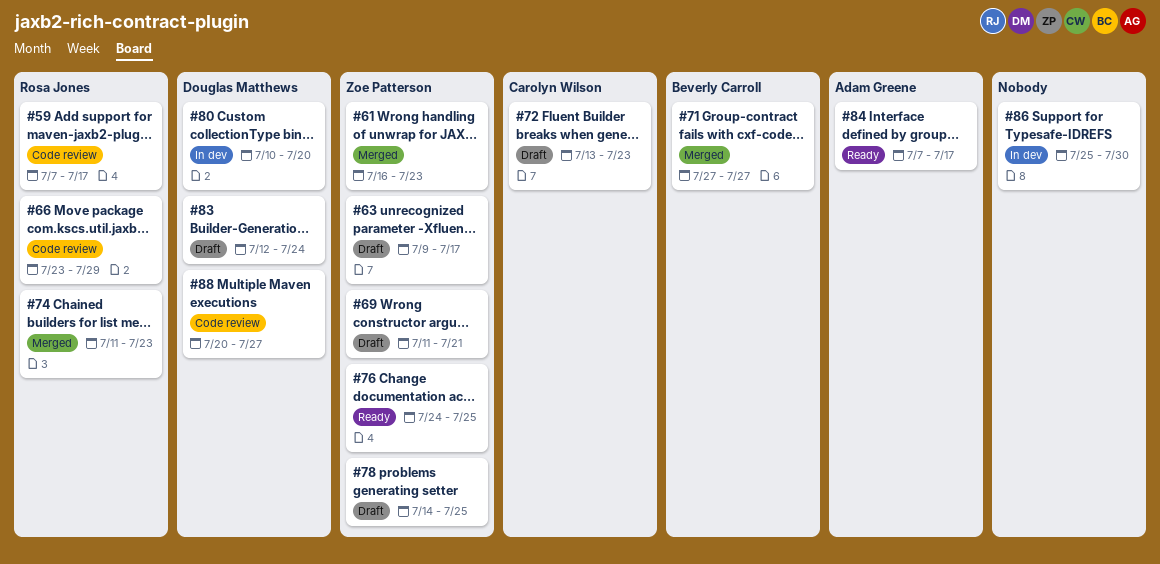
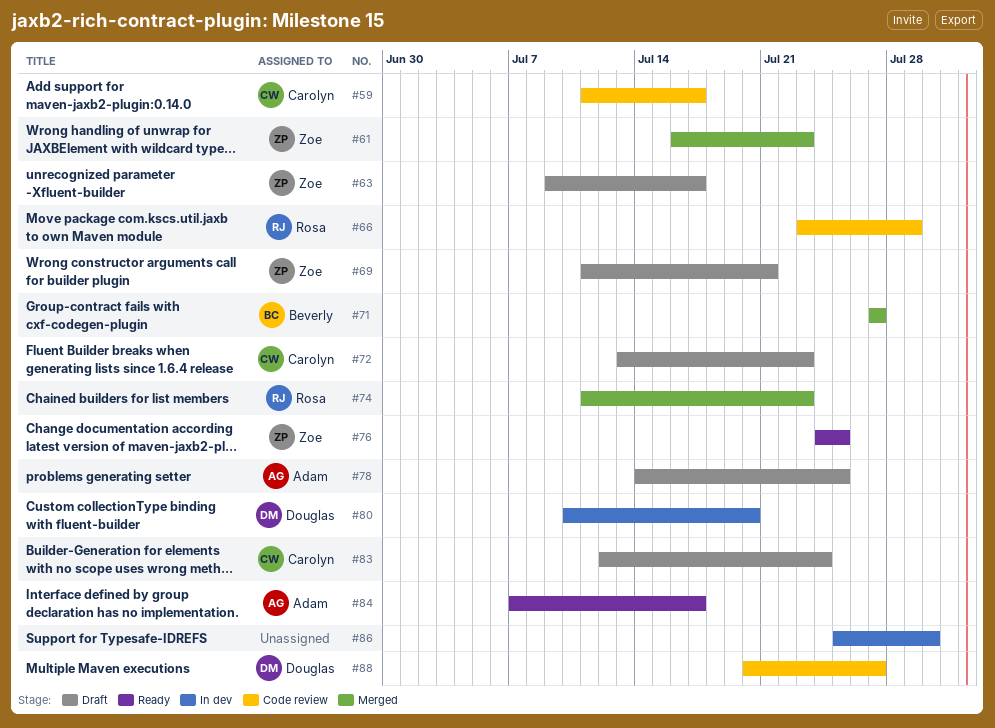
#59, owner: Rosa Jones -> Carolyn Wilson
#59, start: Jul 7 -> Jul 11
#78, owner: Zoe Patterson -> Adam Greene
#83, owner: Douglas Matthews -> Carolyn Wilson

